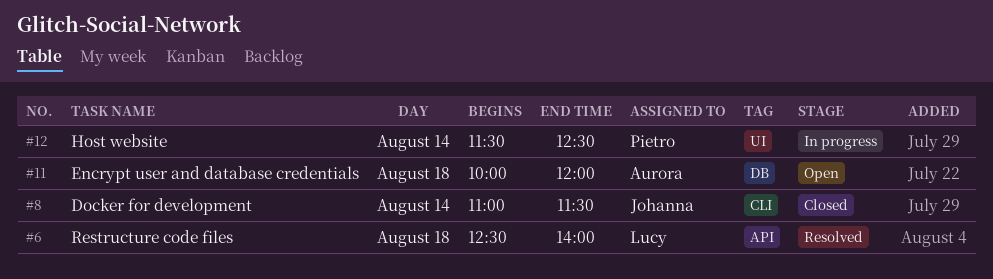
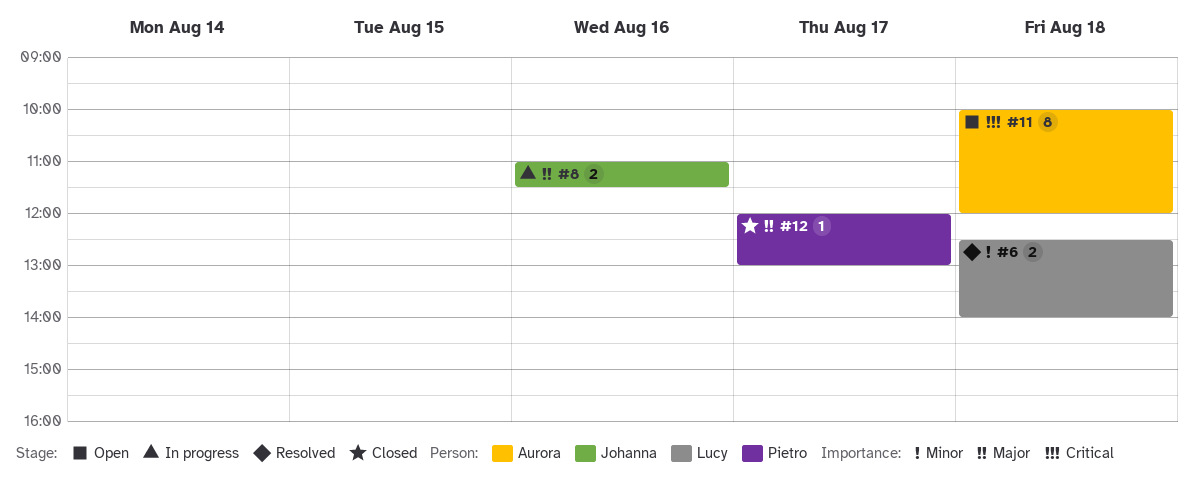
#8, status: Closed -> In progress
#8, day: Aug 14 -> Aug 16
#12, status: In progress -> Closed
#12, day: Aug 14 -> Aug 17
#12, begins: 11:30 -> 12:00
#12, ends: 12:30 -> 13:00

